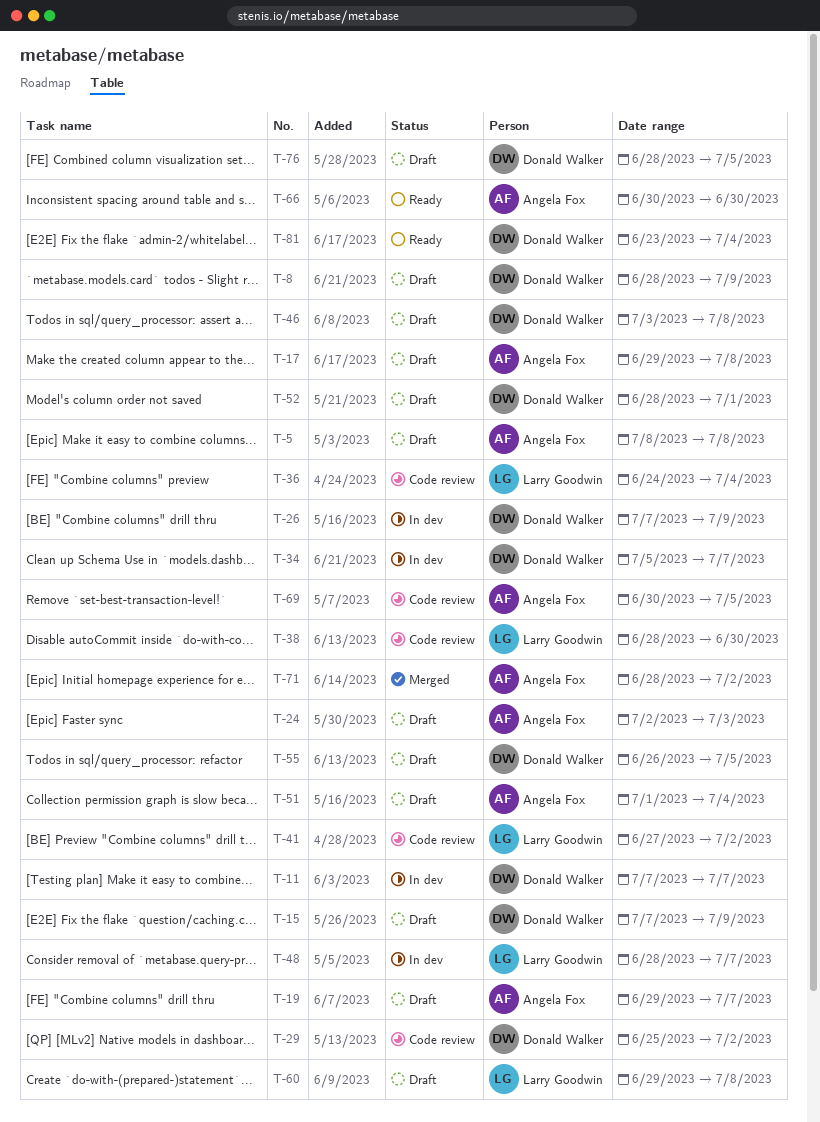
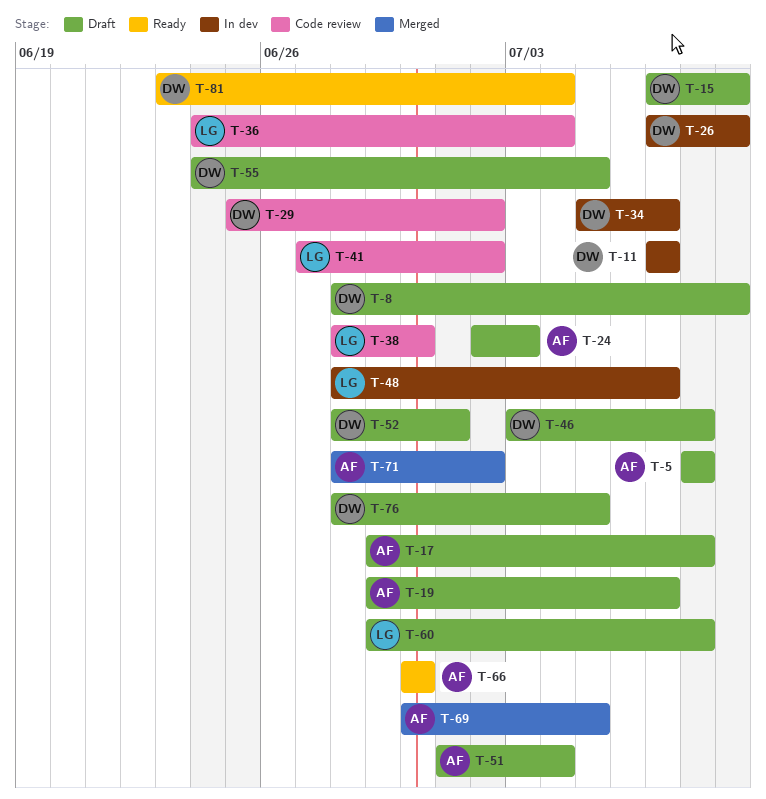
T-55, start: Jun 26 -> Jun 24
T-69, status: Code review -> Merged

